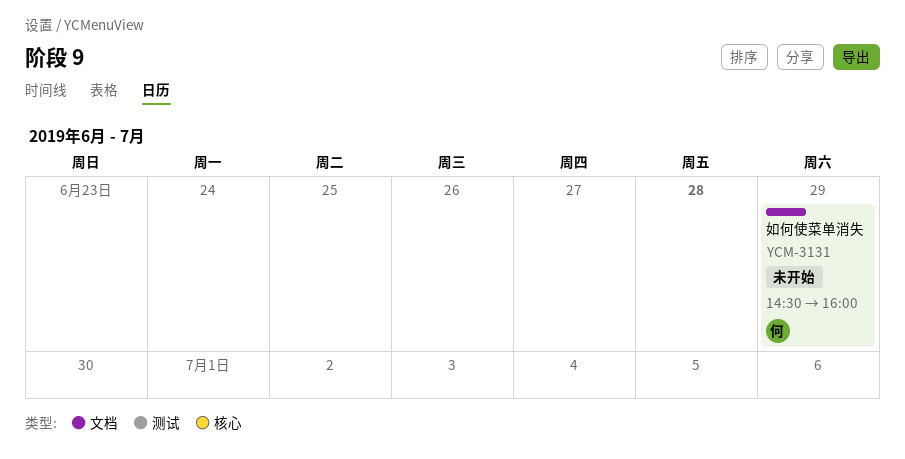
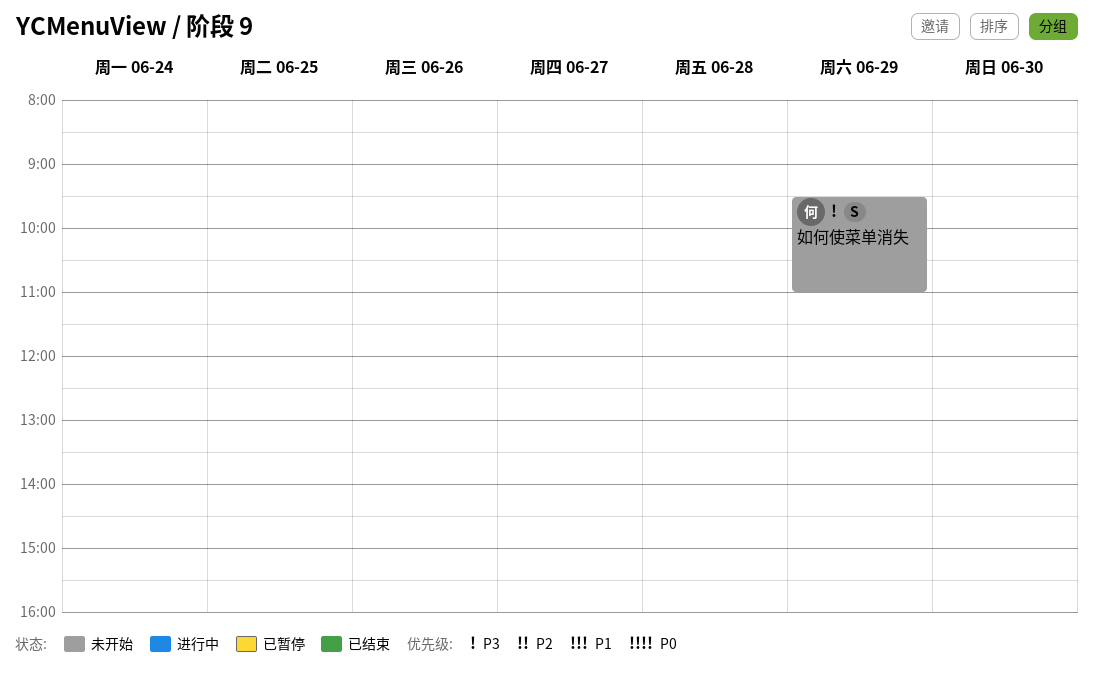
如何使菜单消失, begins: 14:30 -> 09:30
如何使菜单消失, ends: 16:00 -> 11:00

